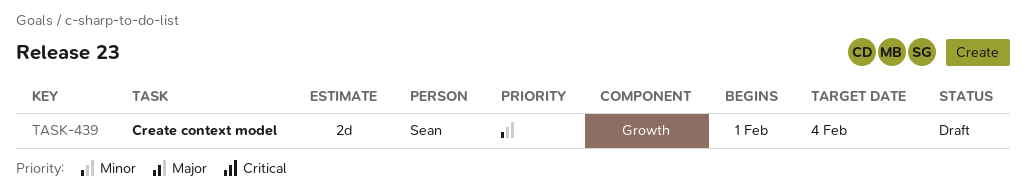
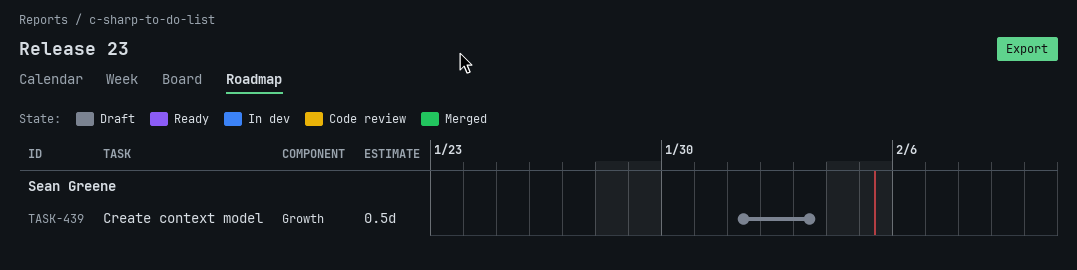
TASK-439, estimate: 2d -> 0.5d
TASK-439, due: Feb 4 -> Feb 3

